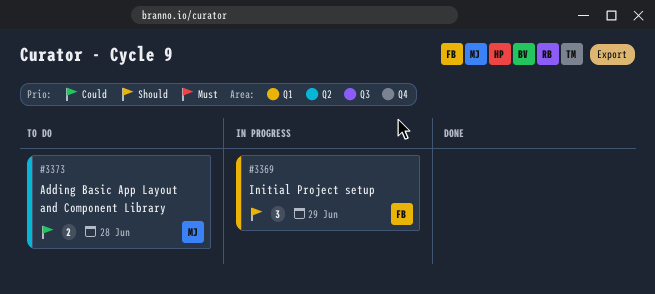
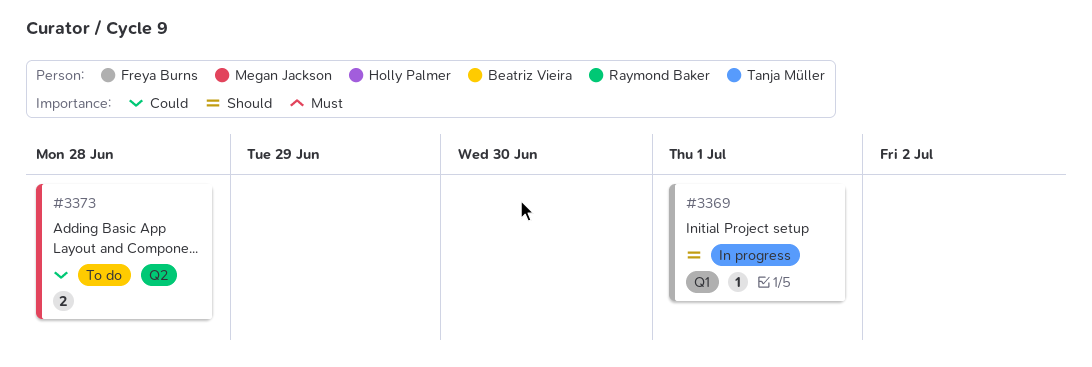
#3369, estimate: 3 -> 1
#3369, due: Jun 29 -> Jul 1

